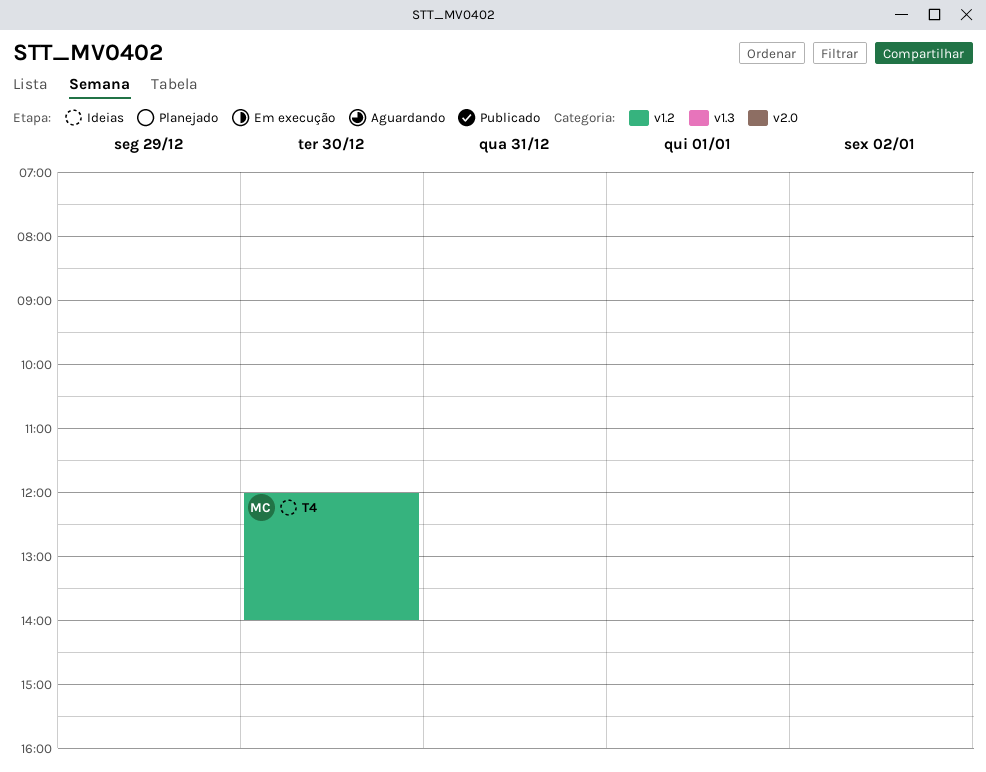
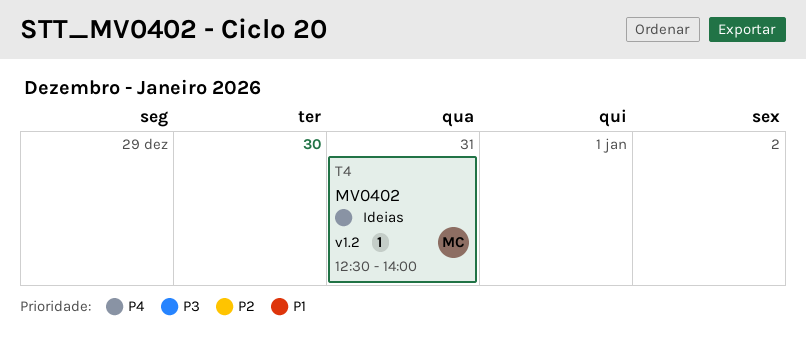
T4, day: Dec 30 -> Dec 31
T4, begins: 12:00 -> 12:30

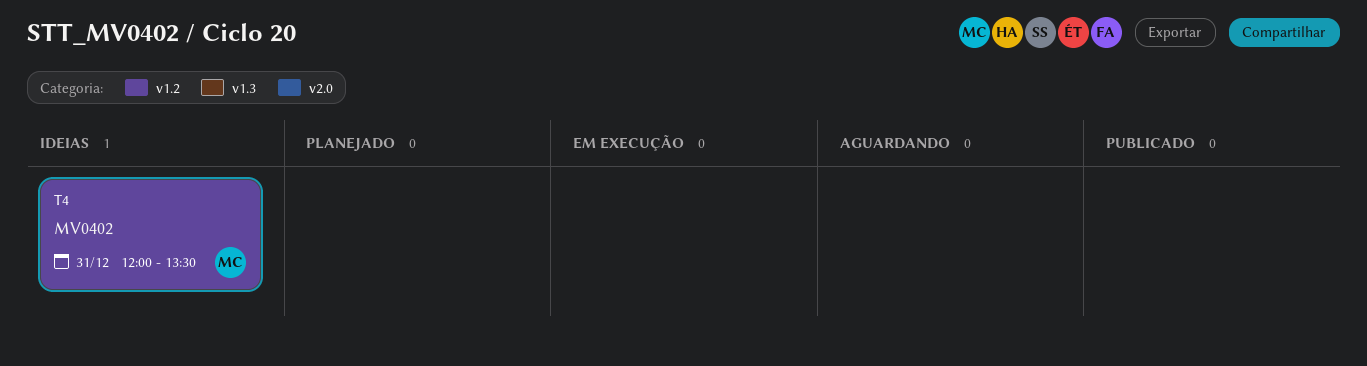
T4, begins: 12:30 -> 12:00
T4, ends: 14:00 -> 13:30

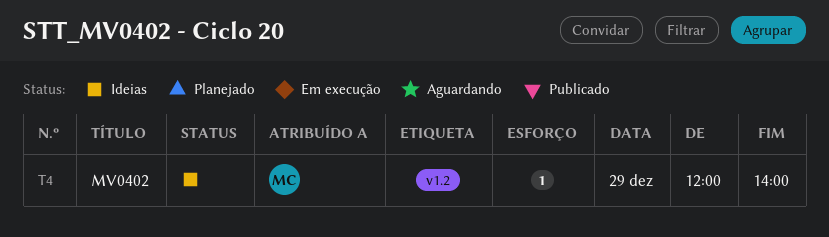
T4, day: Dec 31 -> Dec 29
T4, ends: 13:30 -> 14:00

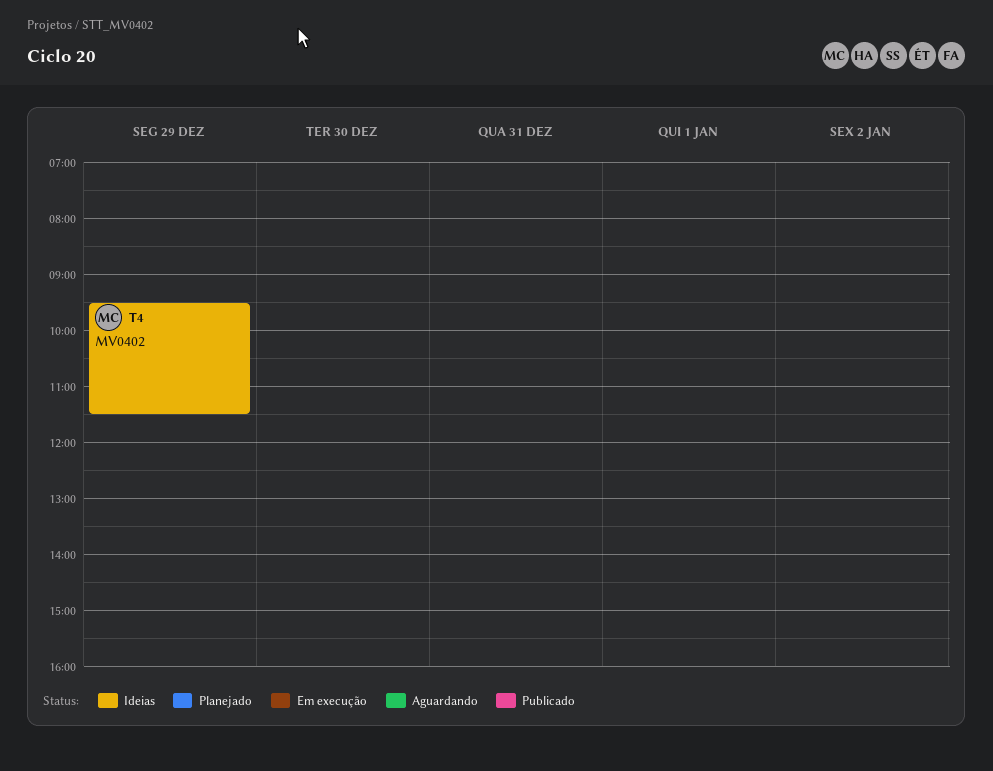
T4, begins: 12:00 -> 09:30
T4, ends: 14:00 -> 11:30

